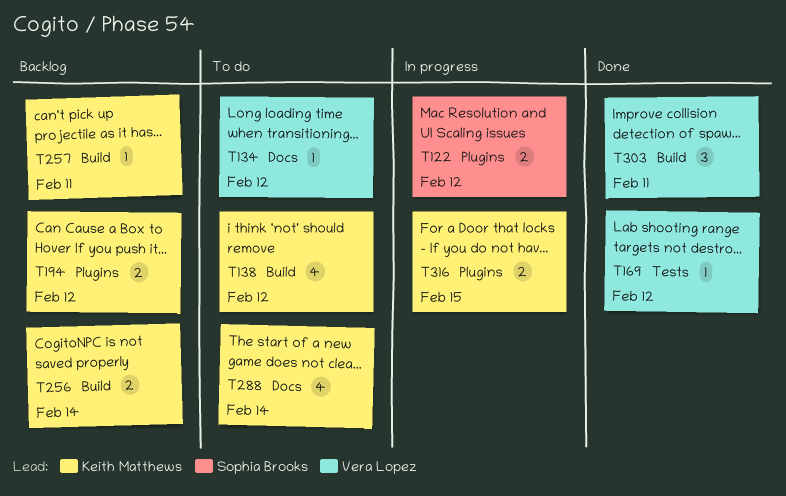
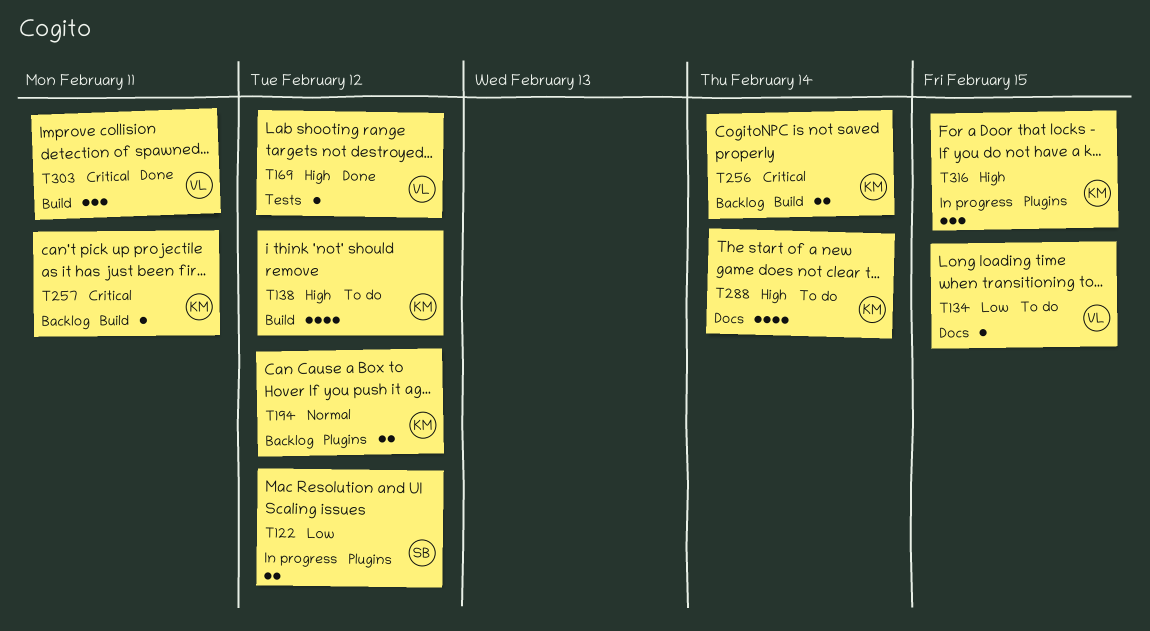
T134, due: Feb 12 -> Feb 15
T316, estimate: 2 -> 3

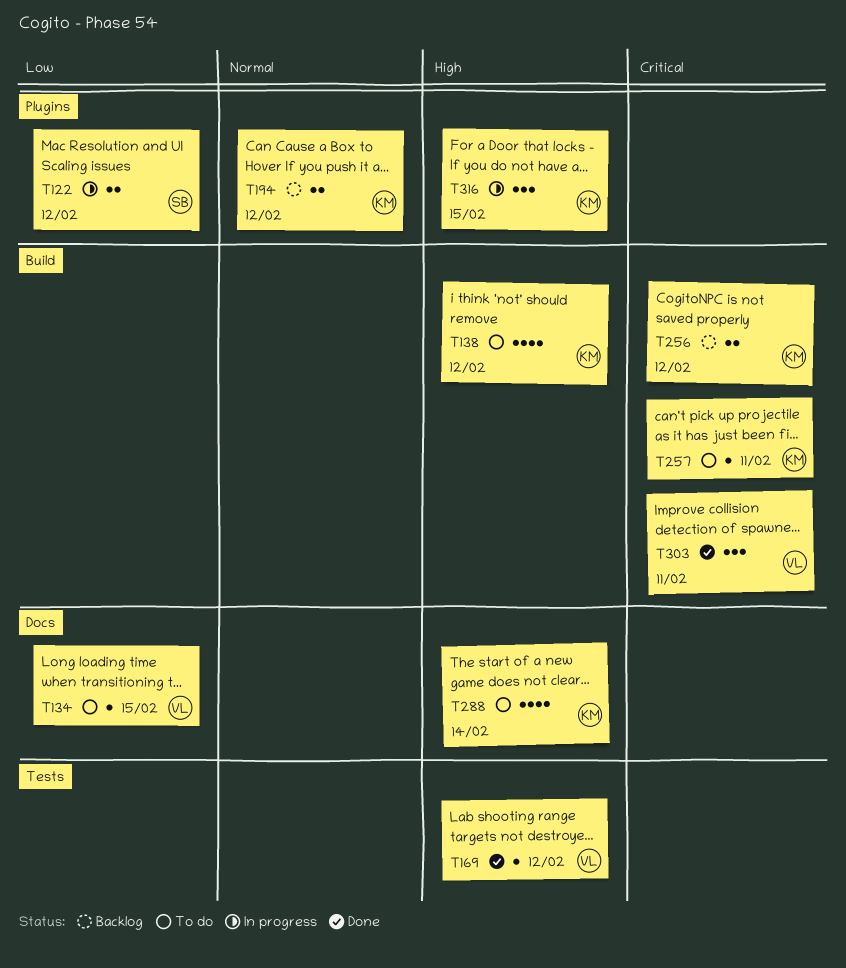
T256, due: Feb 14 -> Feb 12
T257, status: Backlog -> To do

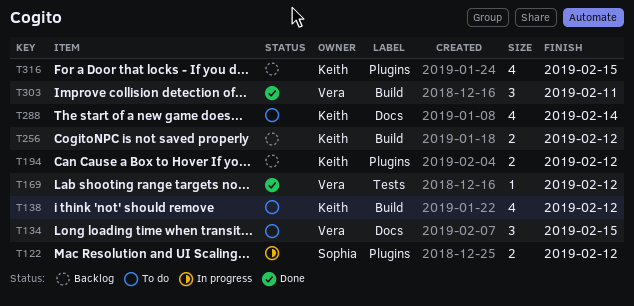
T134, estimate: 1 -> 3
T257: present -> none
T316, status: In progress -> Backlog
T316, estimate: 3 -> 4

